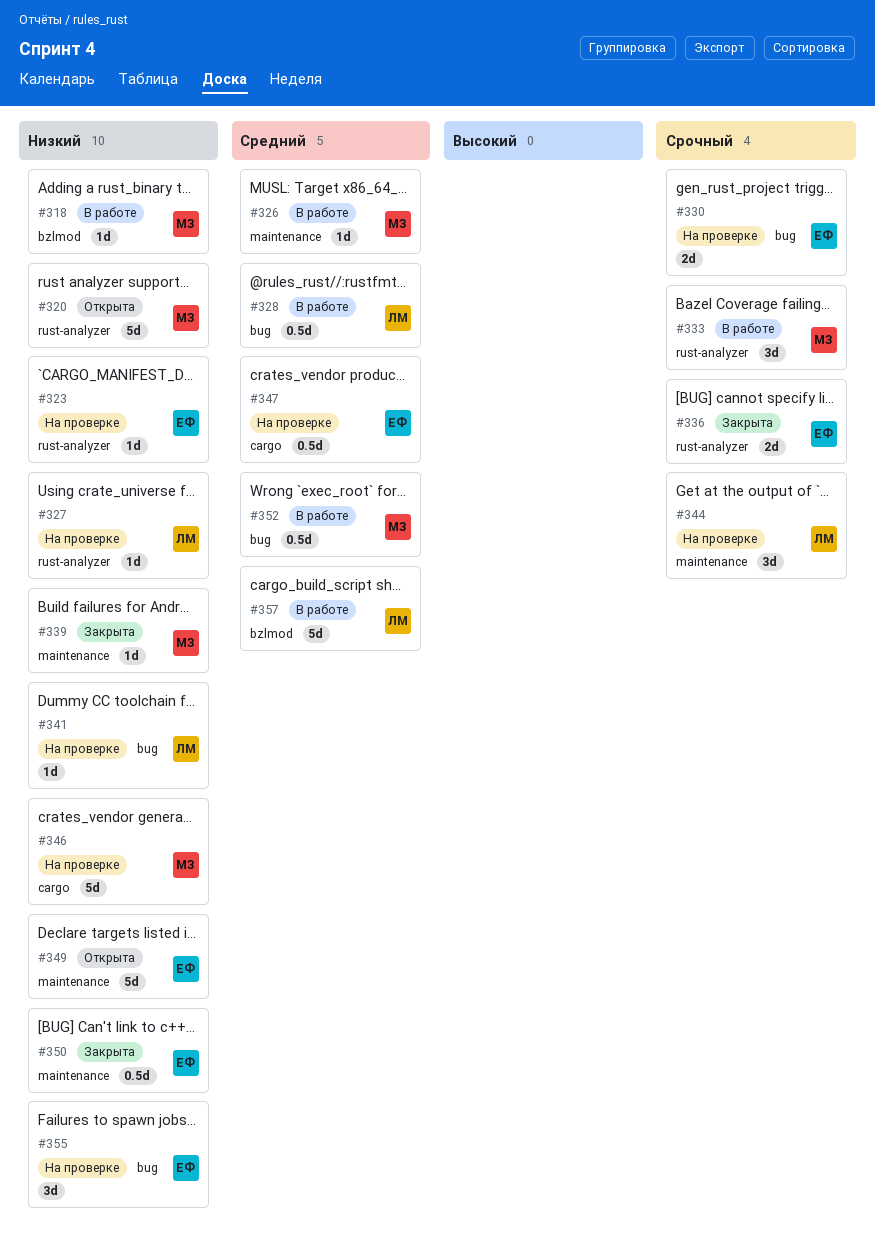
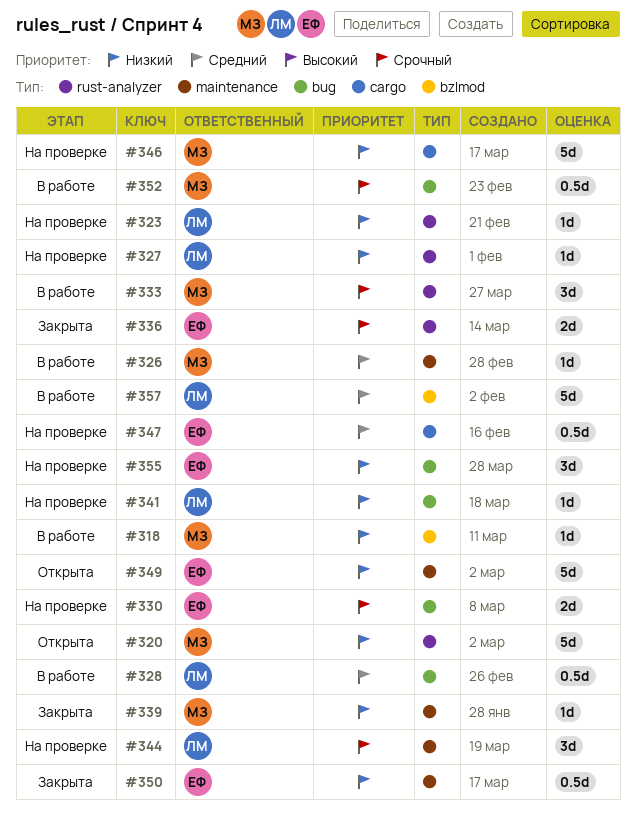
#323, owner: ЕФ -> ЛМ
#352, priority: Средний -> Срочный

